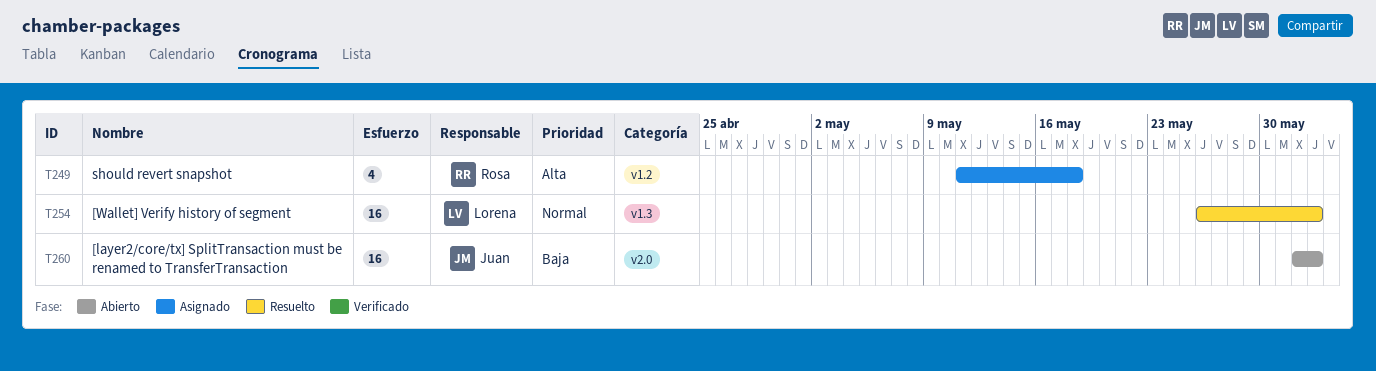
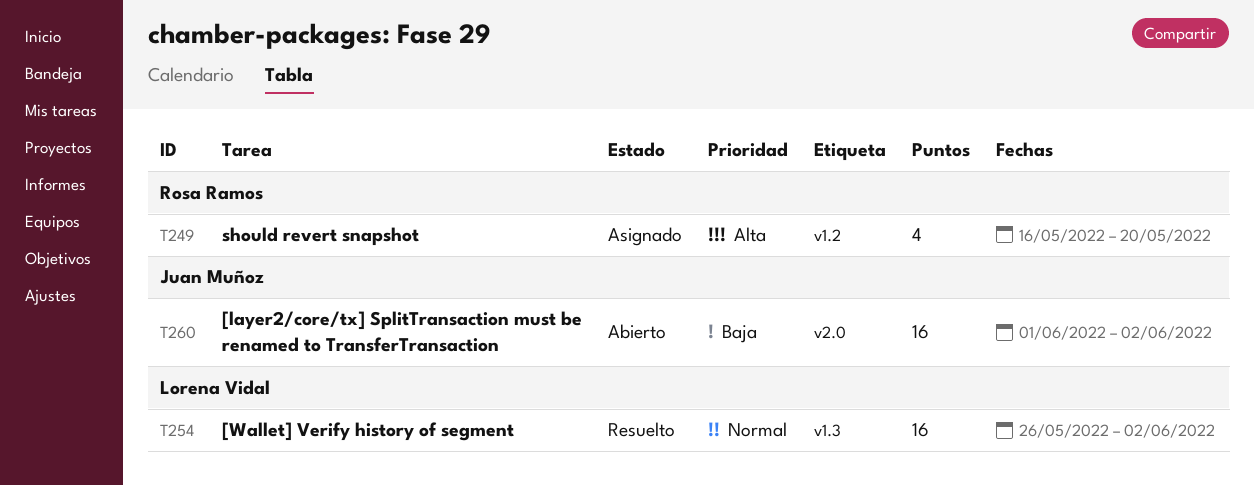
T249, start: May 11 -> May 16
T249, due: May 18 -> May 20

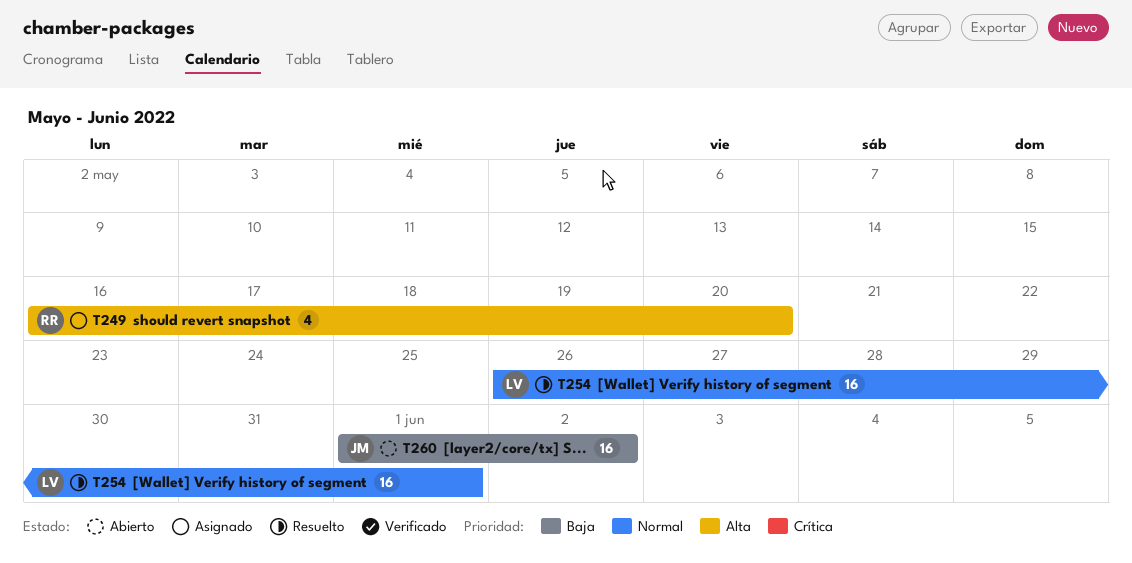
T254, due: Jun 2 -> Jun 1

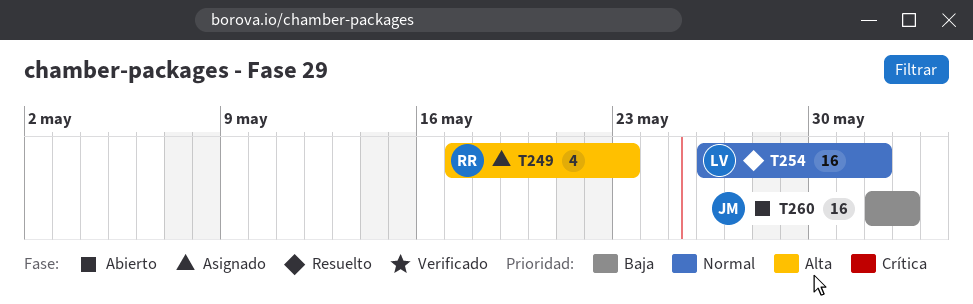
T249, start: May 16 -> May 17
T249, due: May 20 -> May 23

